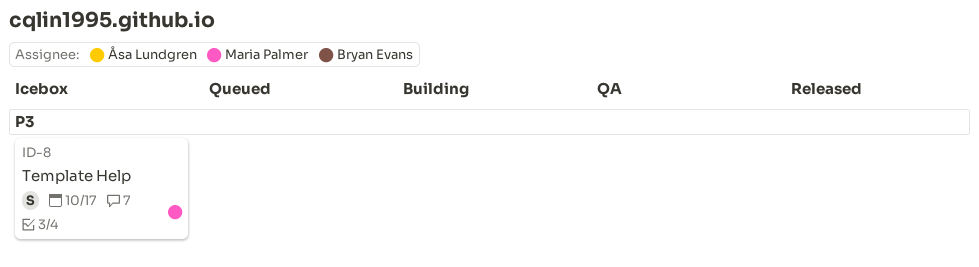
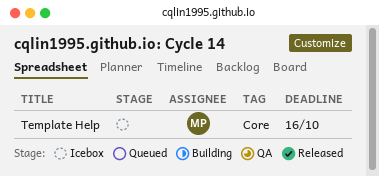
Template Help, due: Oct 17 -> Oct 16

